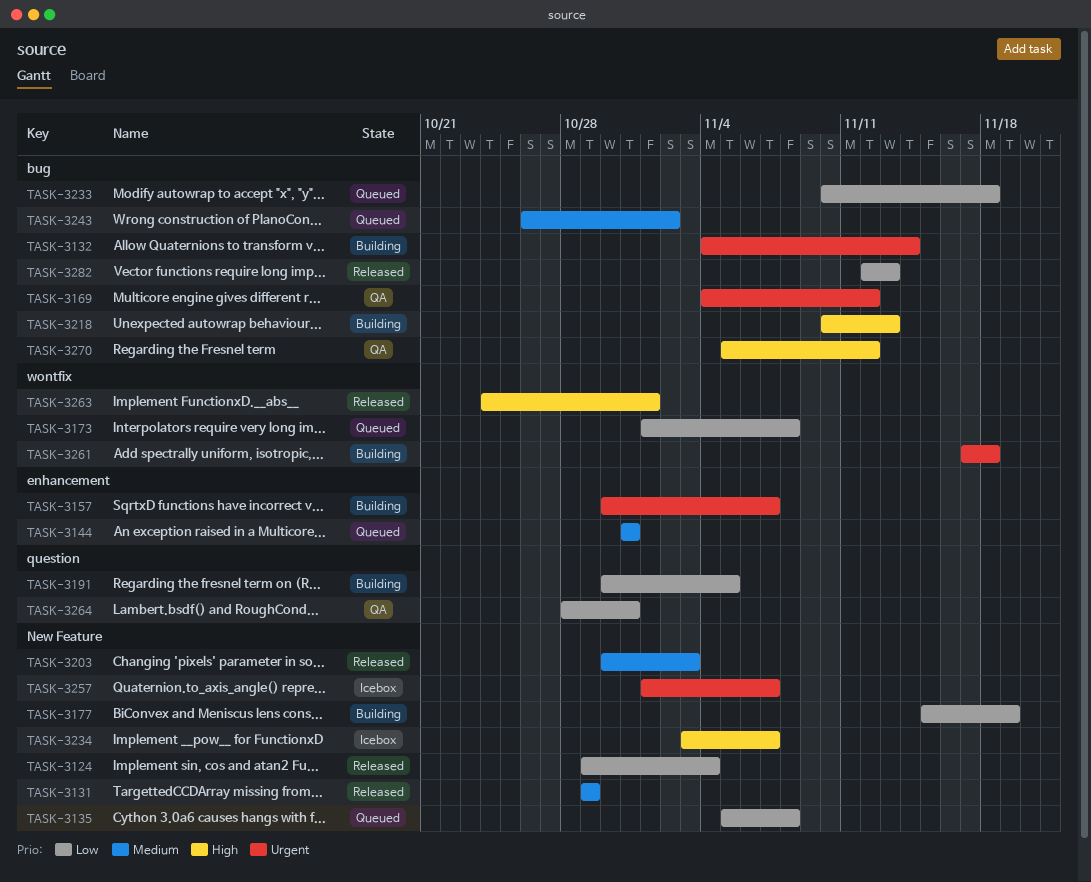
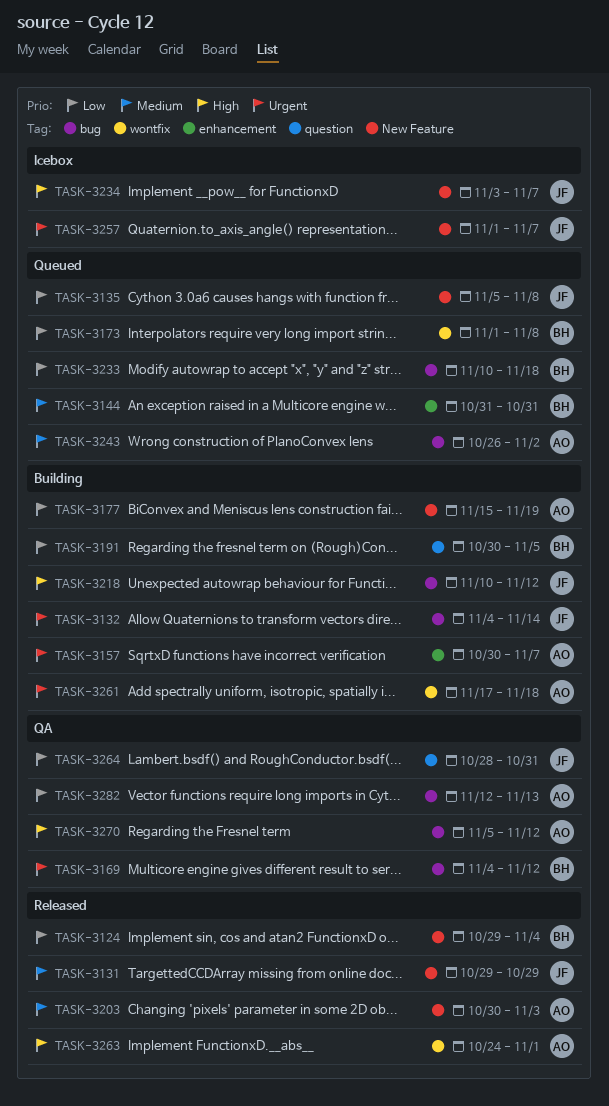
TASK-3218, due: Nov 13 -> Nov 12
TASK-3282, status: Released -> QA

